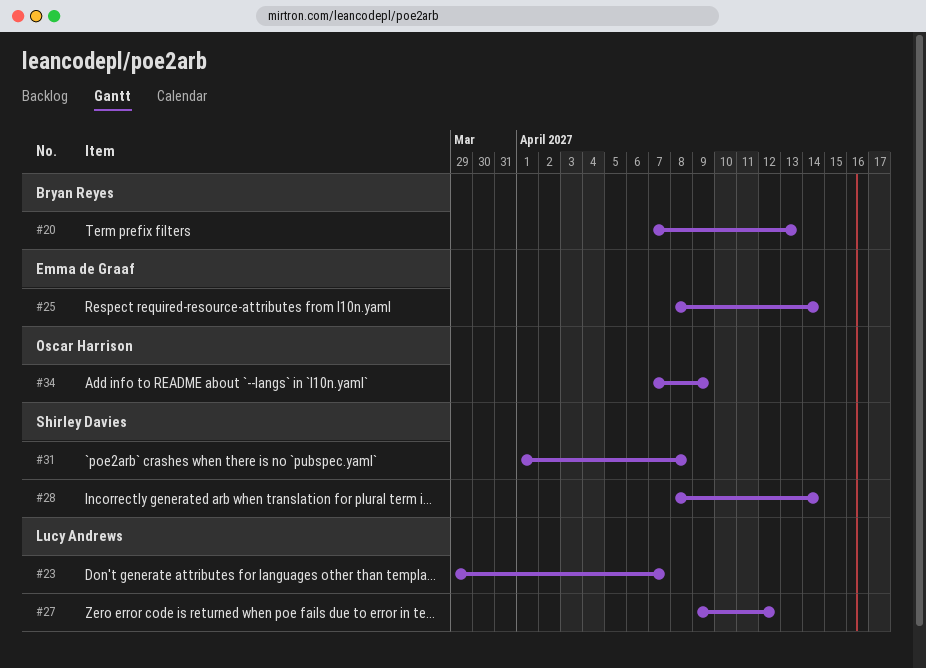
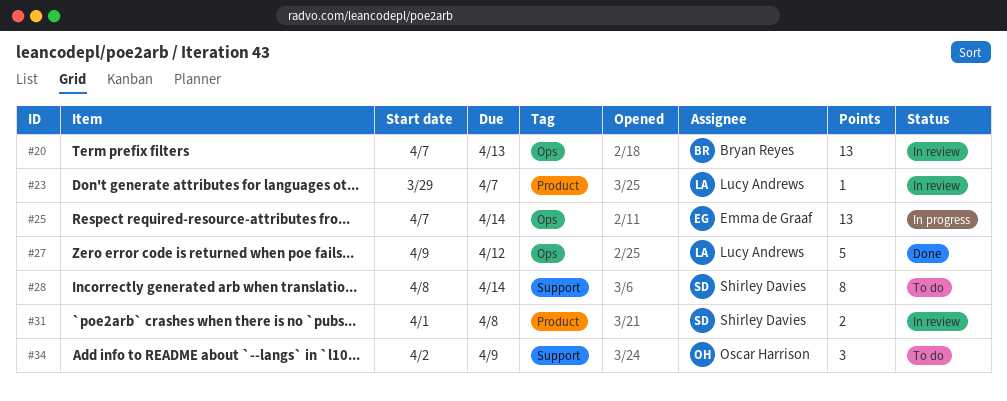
#25, start: Apr 8 -> Apr 7
#34, start: Apr 7 -> Apr 2

